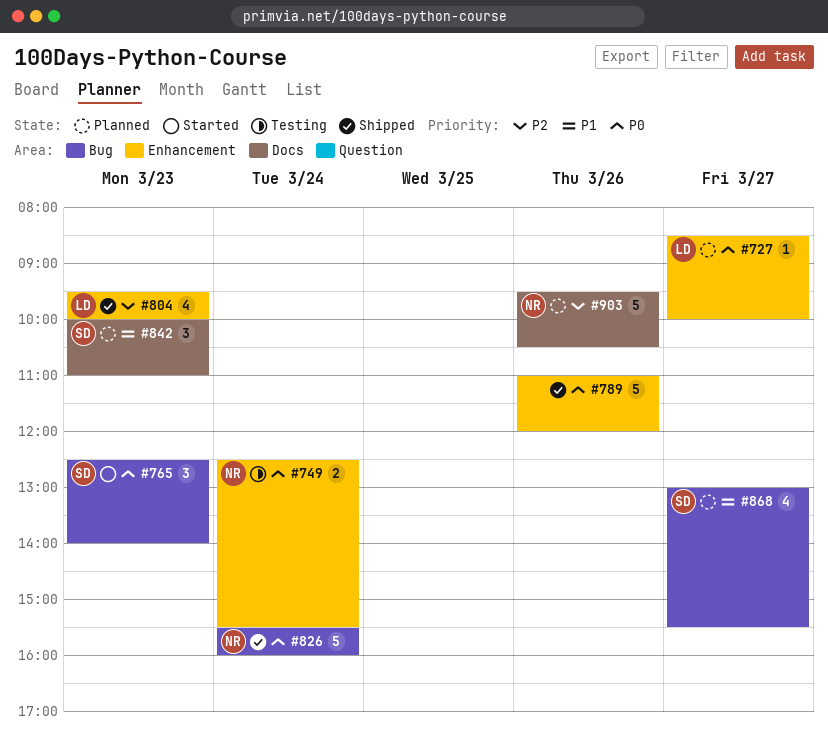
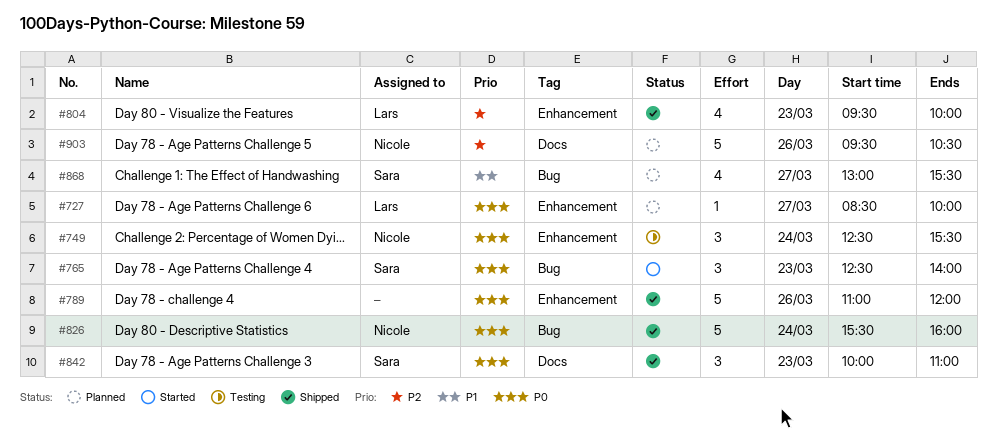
#749, estimate: 2 -> 3
#842, status: Planned -> Shipped
#842, priority: P1 -> P0

